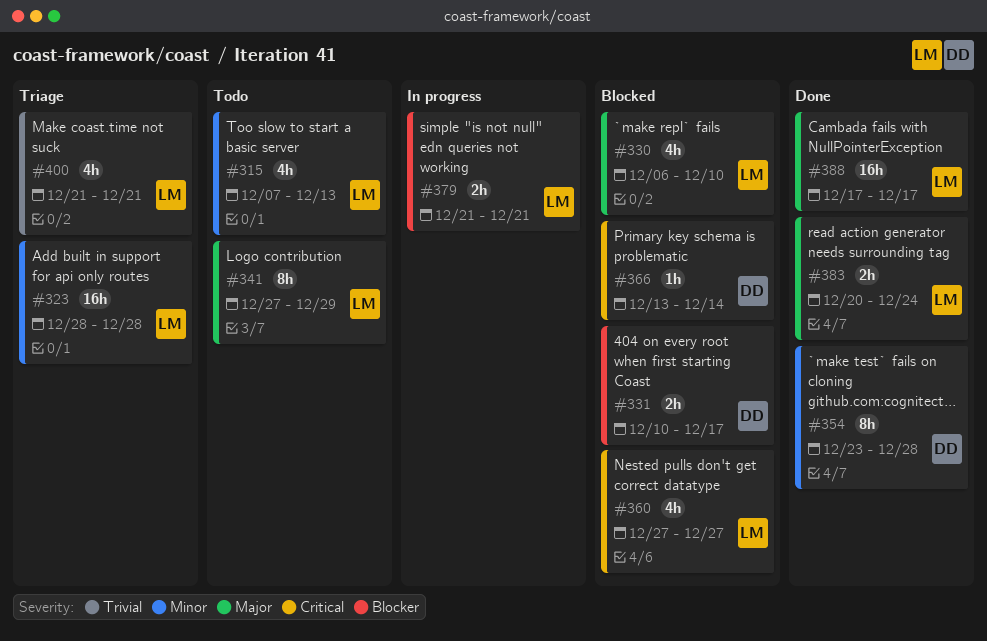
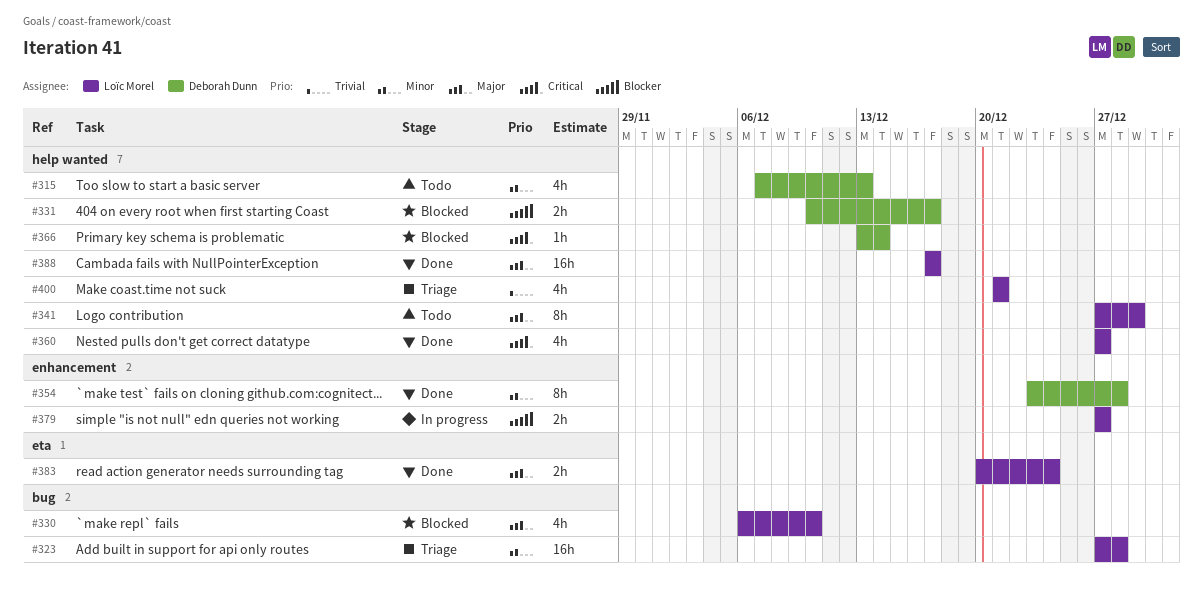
#315, owner: Loïc Morel -> Deborah Dunn
#323, start: Dec 28 -> Dec 27
#360, status: Blocked -> Done
#379, start: Dec 21 -> Dec 27
#379, due: Dec 21 -> Dec 27

